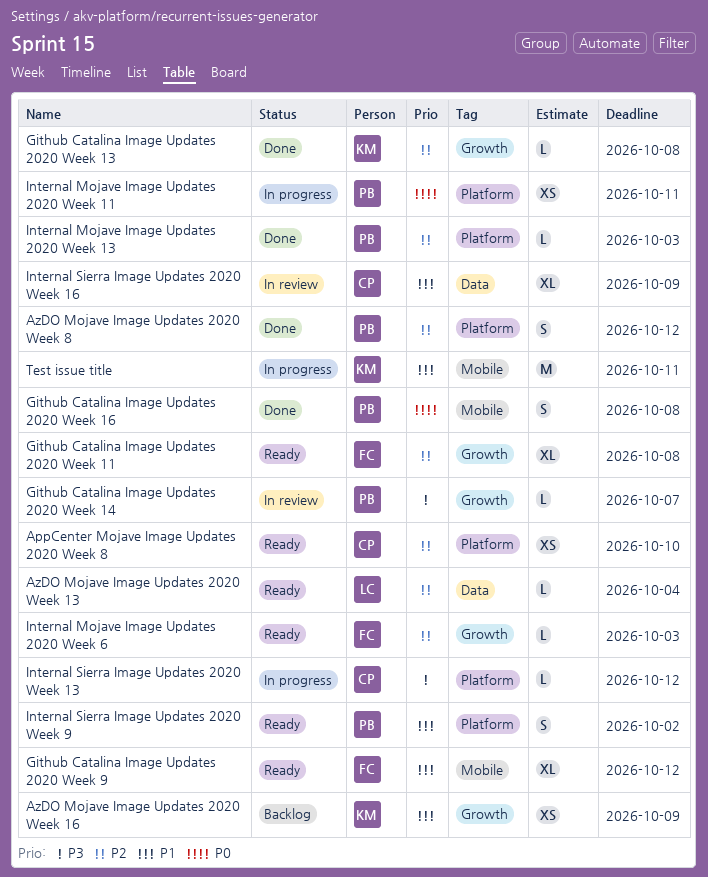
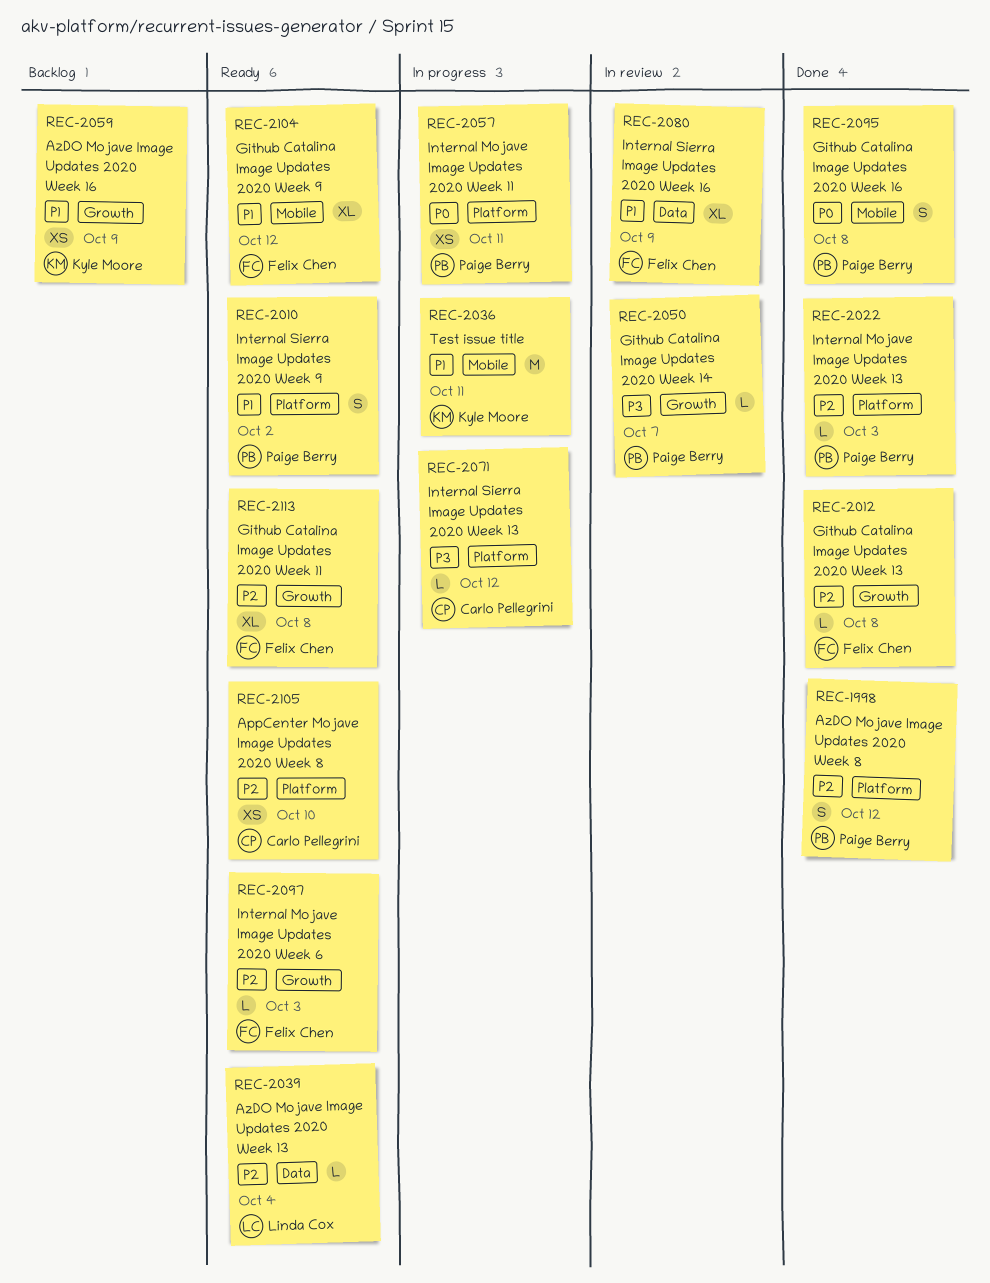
Github Catalina Image Updates 2020 Week 13, owner: Kyle Moore -> Felix Chen
Internal Sierra Image Updates 2020 Week 16, owner: Carlo Pellegrini -> Felix Chen

